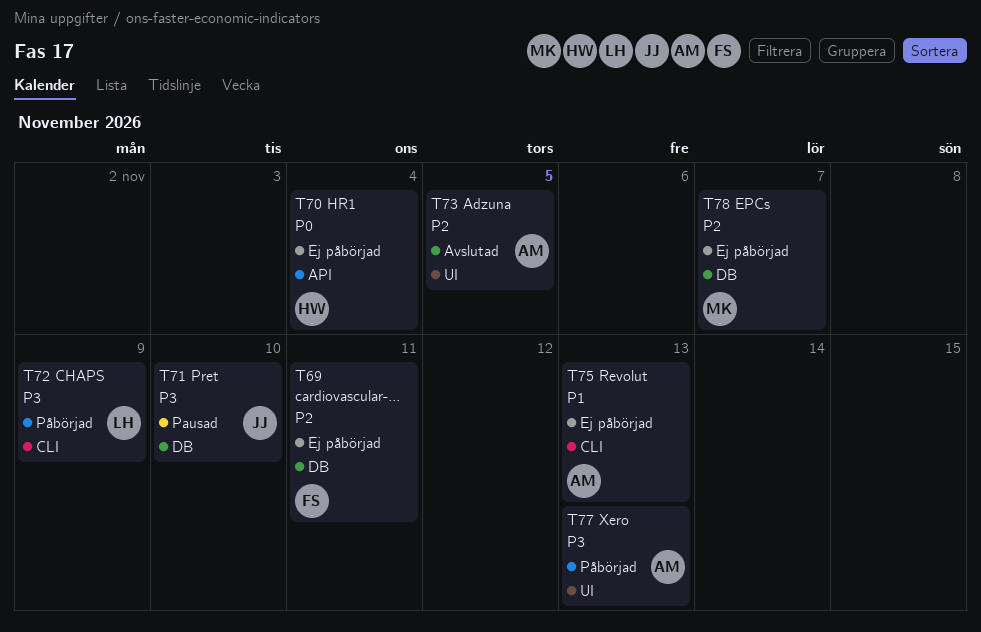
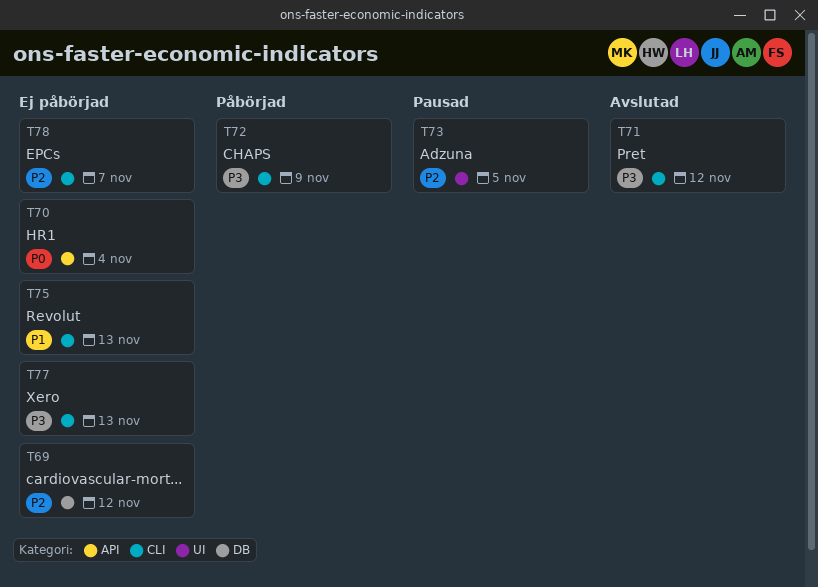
T69, due: Nov 11 -> Nov 12
T71, status: Pausad -> Avslutad
T71, label: DB -> CLI
T71, due: Nov 10 -> Nov 12
T73, status: Avslutad -> Pausad
T77, status: Påbörjad -> Ej påbörjad
T77, label: UI -> CLI
T78, label: DB -> CLI

